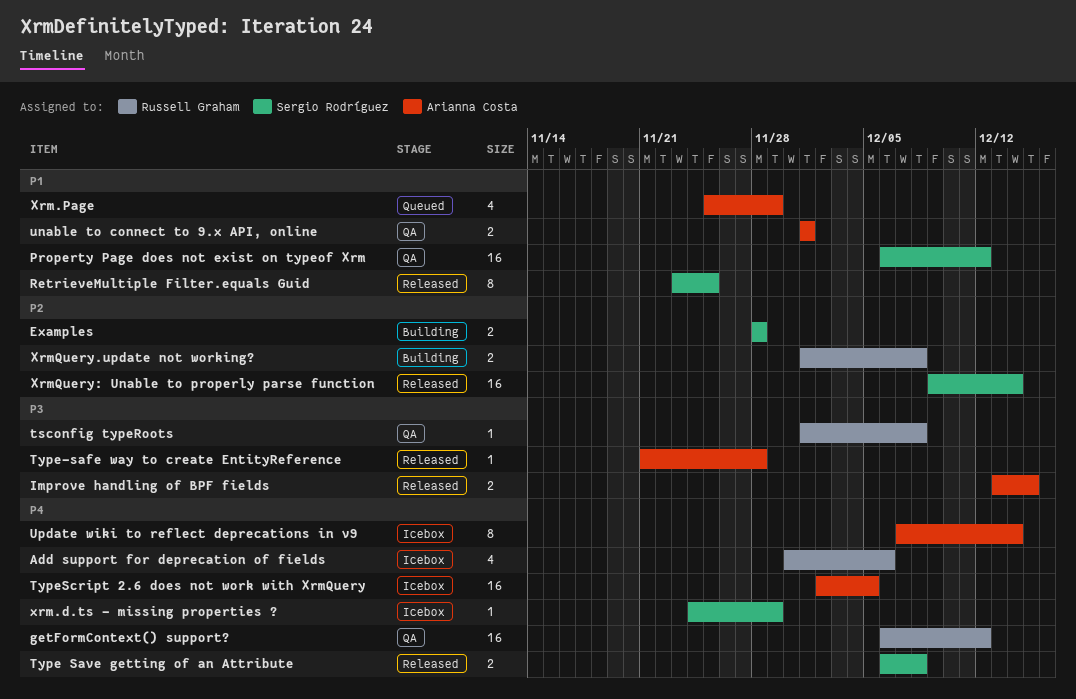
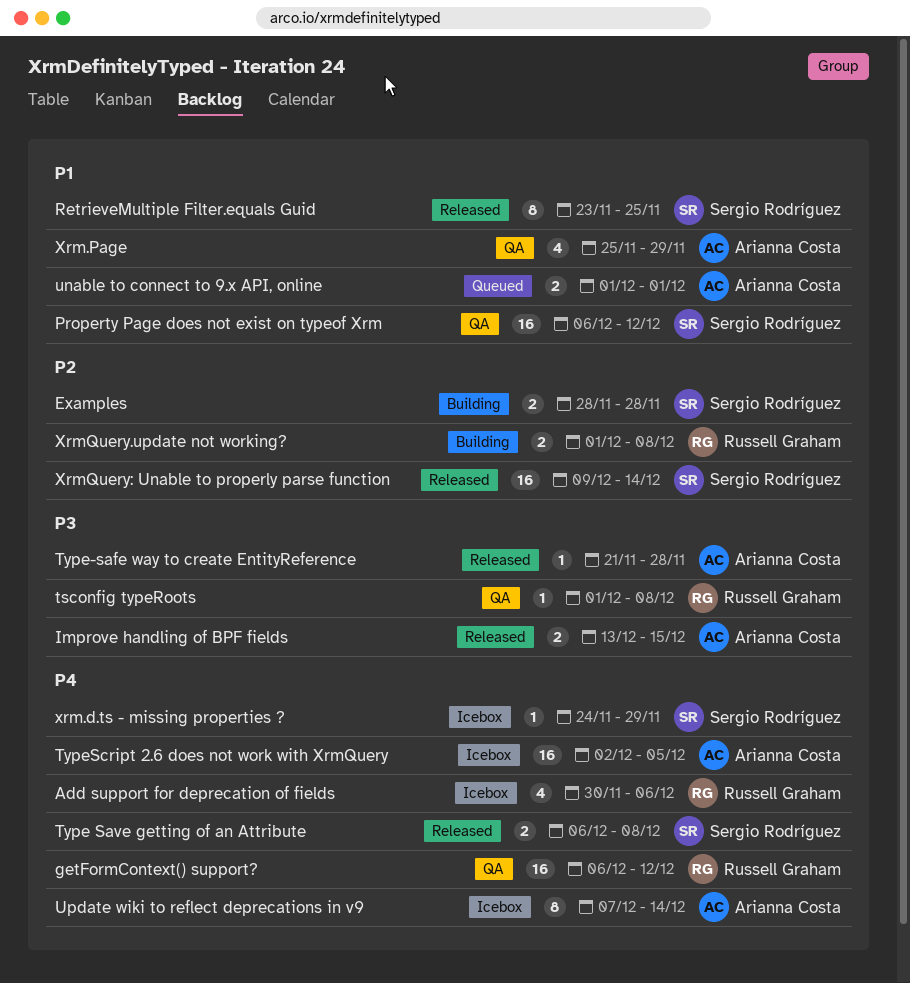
unable to connect to 9.x API, online, status: QA -> Queued
Xrm.Page, status: Queued -> QA

